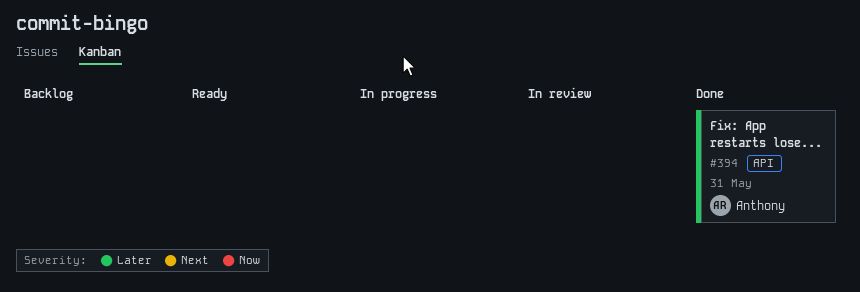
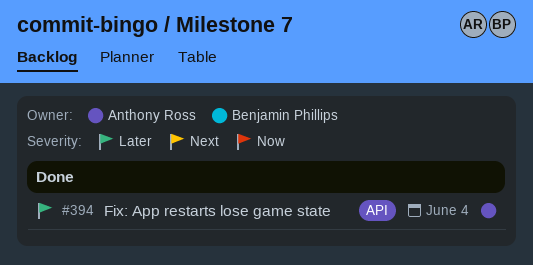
#394, due: May 31 -> Jun 4

